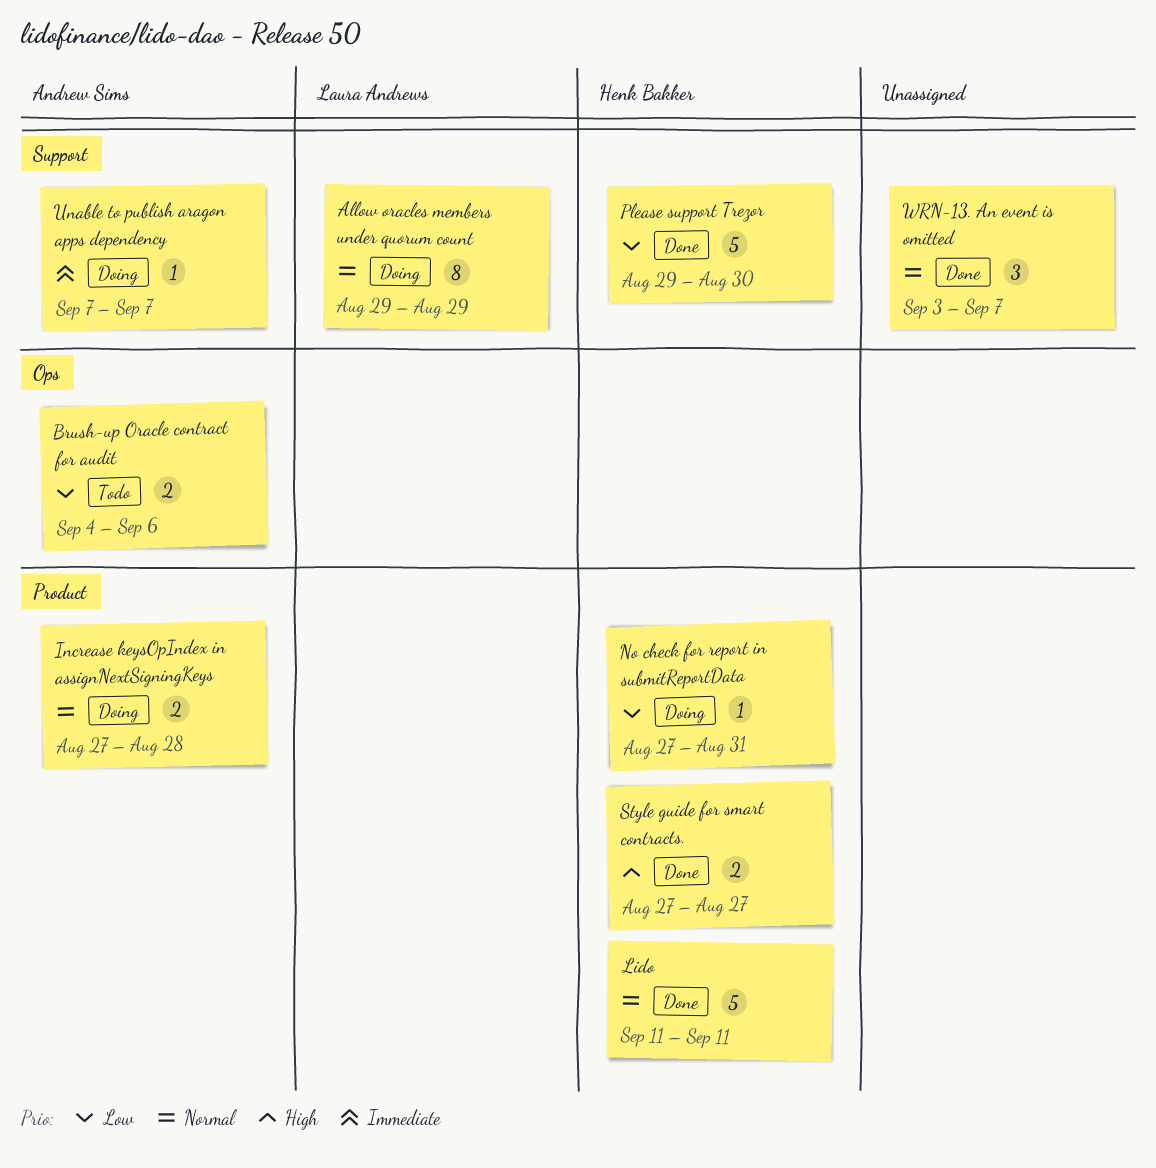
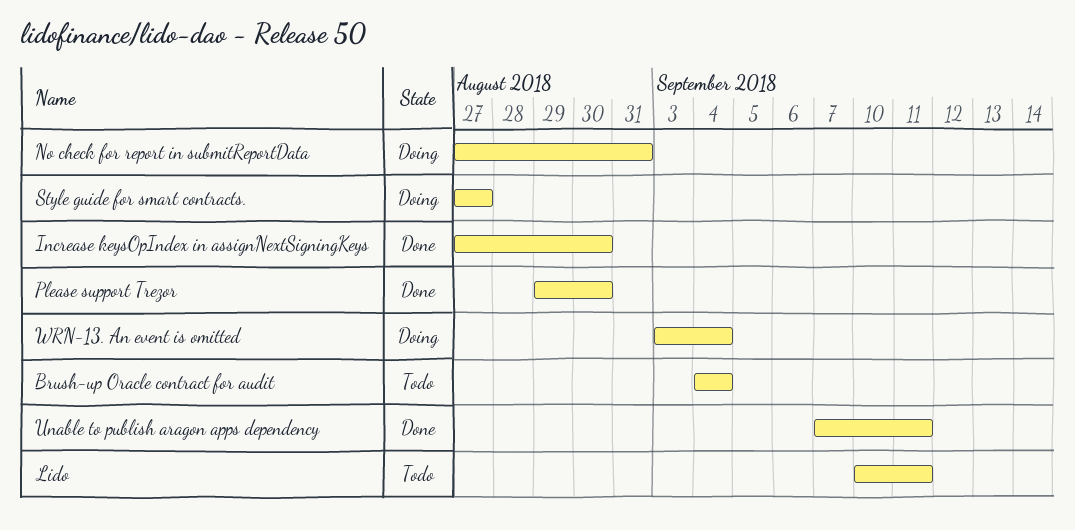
Allow oracles members under quorum count: present -> none
Brush-up Oracle contract for audit, due: Sep 6 -> Sep 4
Increase keysOpIndex in assignNextSigningKeys, status: Doing -> Done
Increase keysOpIndex in assignNextSigningKeys, due: Aug 28 -> Aug 30
Lido, status: Done -> Todo
Lido, start: Sep 11 -> Sep 10
Style guide for smart contracts., status: Done -> Doing
Unable to publish aragon apps dependency, status: Doing -> Done
Unable to publish aragon apps dependency, due: Sep 7 -> Sep 11
WRN-13. An event is omitted, status: Done -> Doing
WRN-13. An event is omitted, due: Sep 7 -> Sep 4

